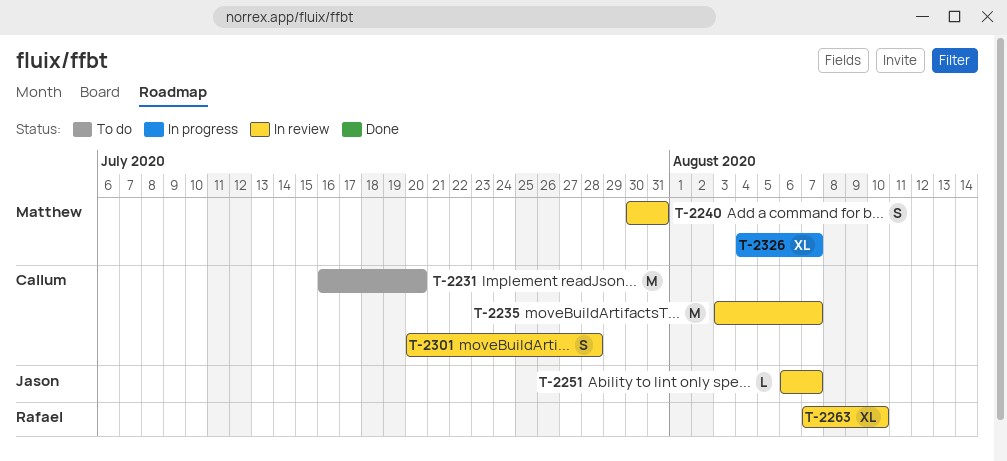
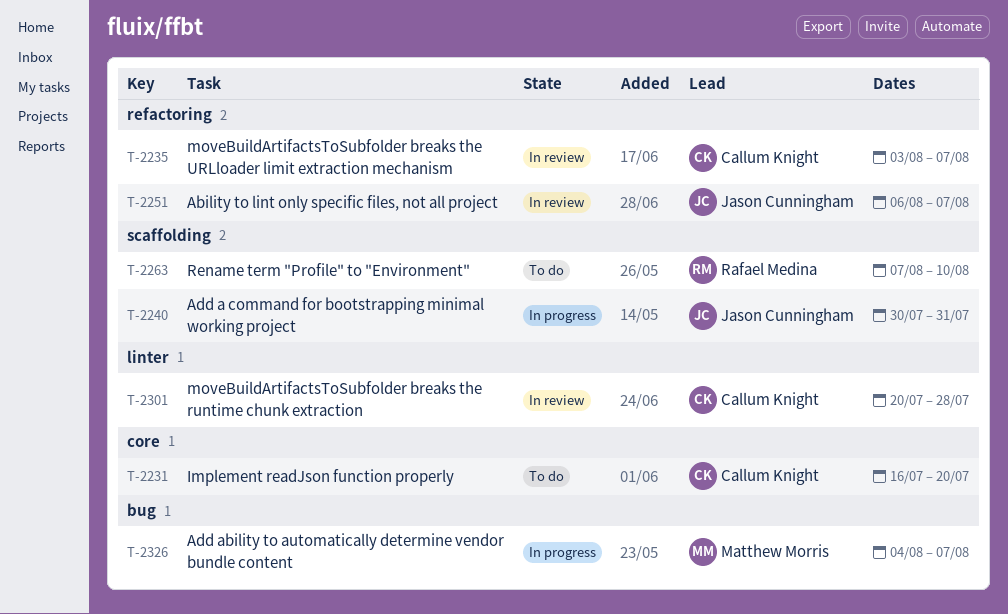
T-2240, status: In review -> In progress
T-2240, owner: Matthew Morris -> Jason Cunningham
T-2263, status: In review -> To do

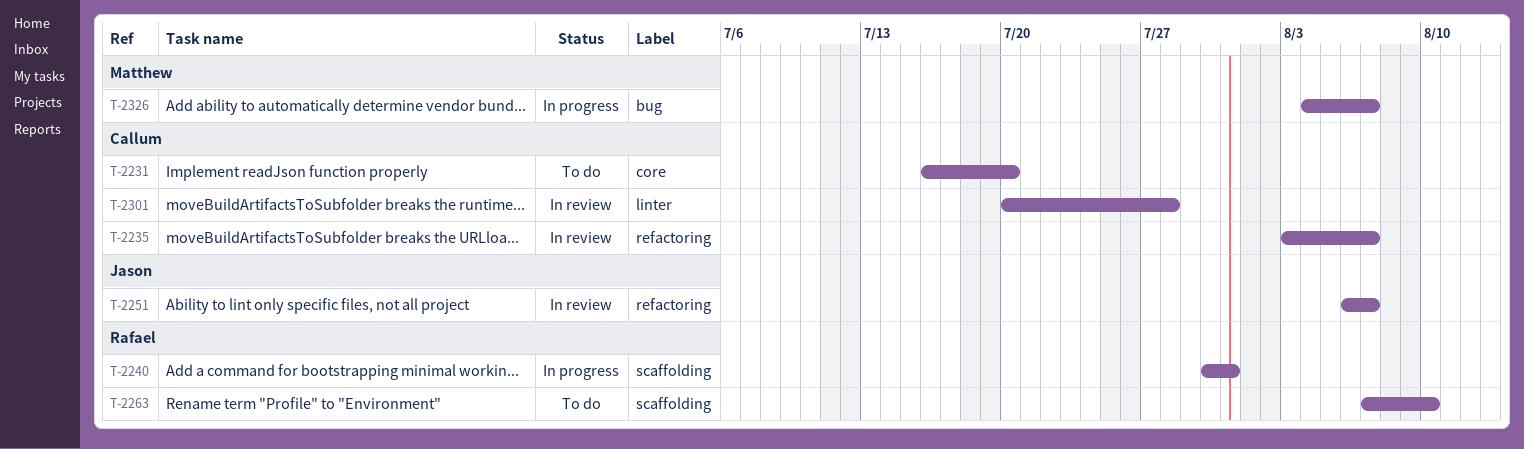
T-2240, owner: Jason Cunningham -> Rafael Medina

